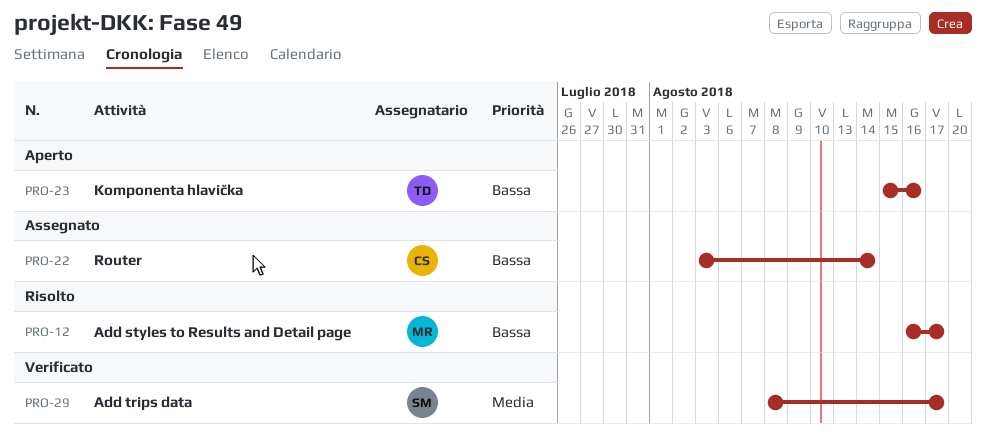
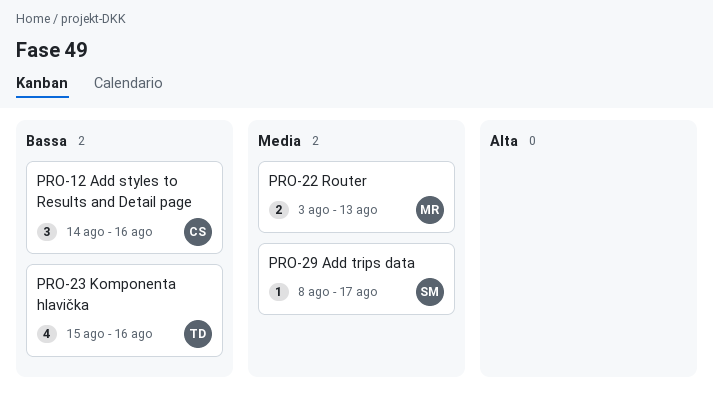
PRO-12, owner: MR -> CS
PRO-12, start: Aug 16 -> Aug 14
PRO-12, due: Aug 17 -> Aug 16
PRO-22, owner: CS -> MR
PRO-22, priority: Bassa -> Media
PRO-22, due: Aug 14 -> Aug 13

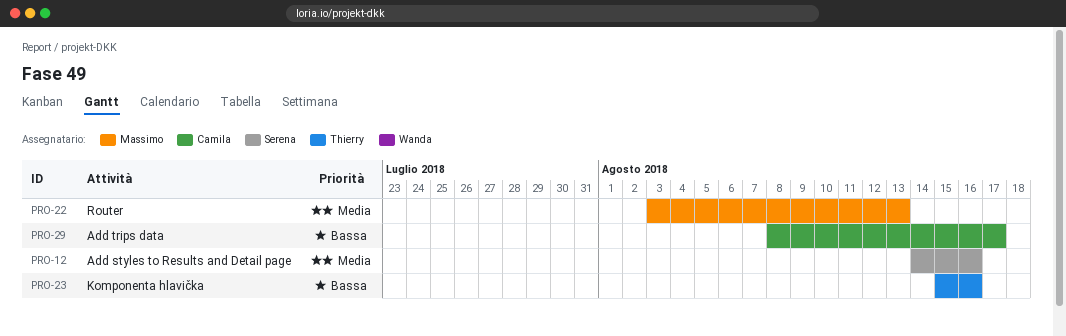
PRO-12, owner: Camila -> Serena
PRO-12, priority: Bassa -> Media
PRO-29, owner: Serena -> Camila
PRO-29, priority: Media -> Bassa

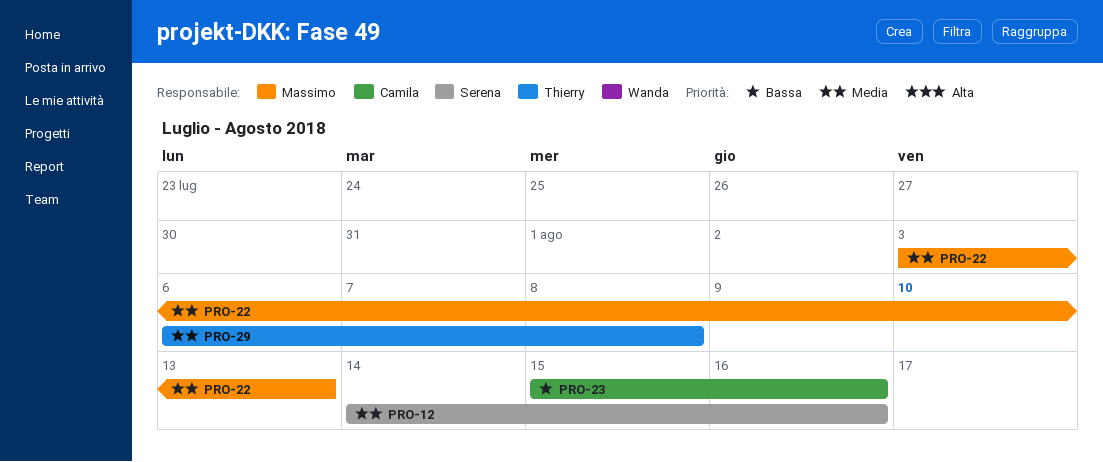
PRO-23, owner: Thierry -> Camila
PRO-29, owner: Camila -> Thierry
PRO-29, priority: Bassa -> Media
PRO-29, start: Aug 8 -> Aug 6
PRO-29, due: Aug 17 -> Aug 8

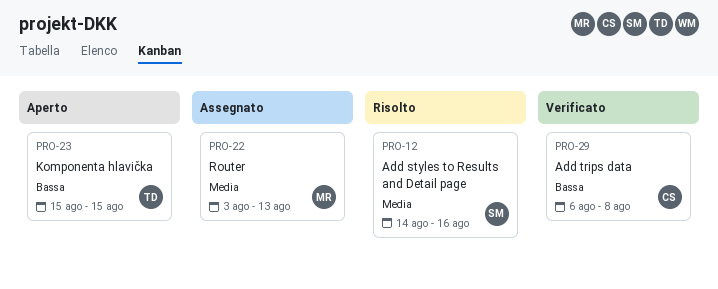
PRO-23, owner: Camila -> Thierry
PRO-23, due: Aug 16 -> Aug 15
PRO-29, owner: Thierry -> Camila
PRO-29, priority: Media -> Bassa

